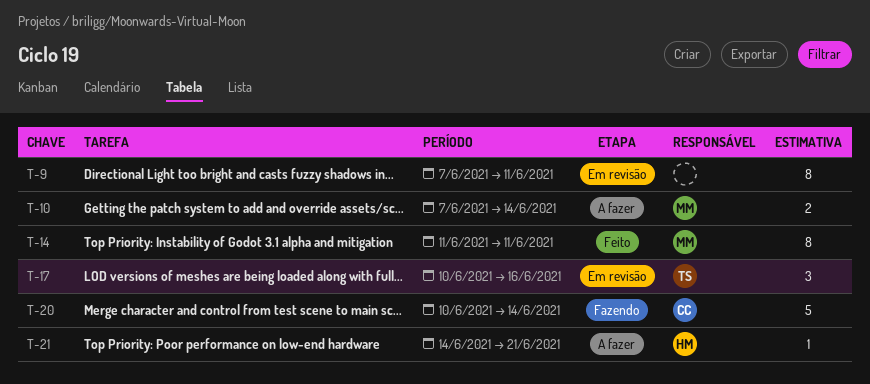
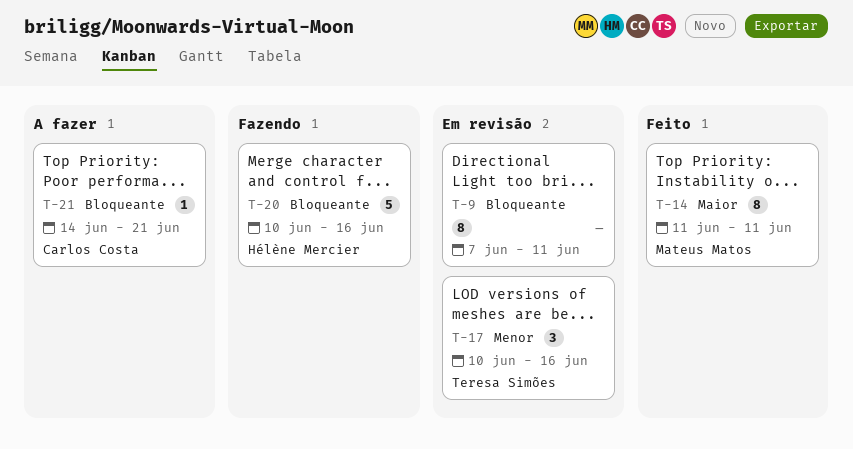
T-10: present -> none
T-20, owner: Carlos Costa -> Hélène Mercier
T-20, due: Jun 14 -> Jun 16
T-21, owner: Hélène Mercier -> Carlos Costa

